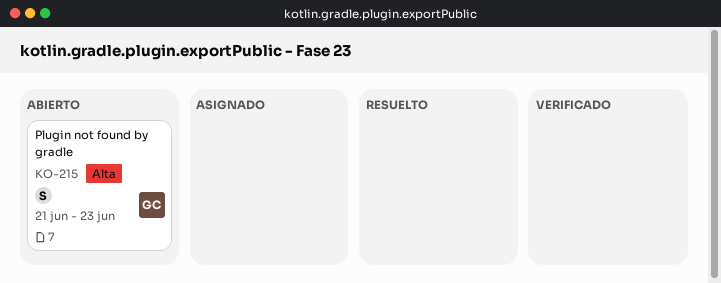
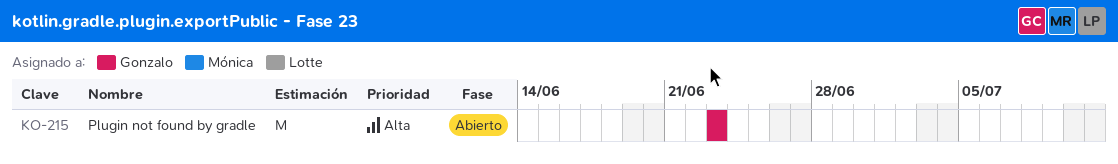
KO-215, estimate: S -> M
KO-215, start: Jun 21 -> Jun 23

